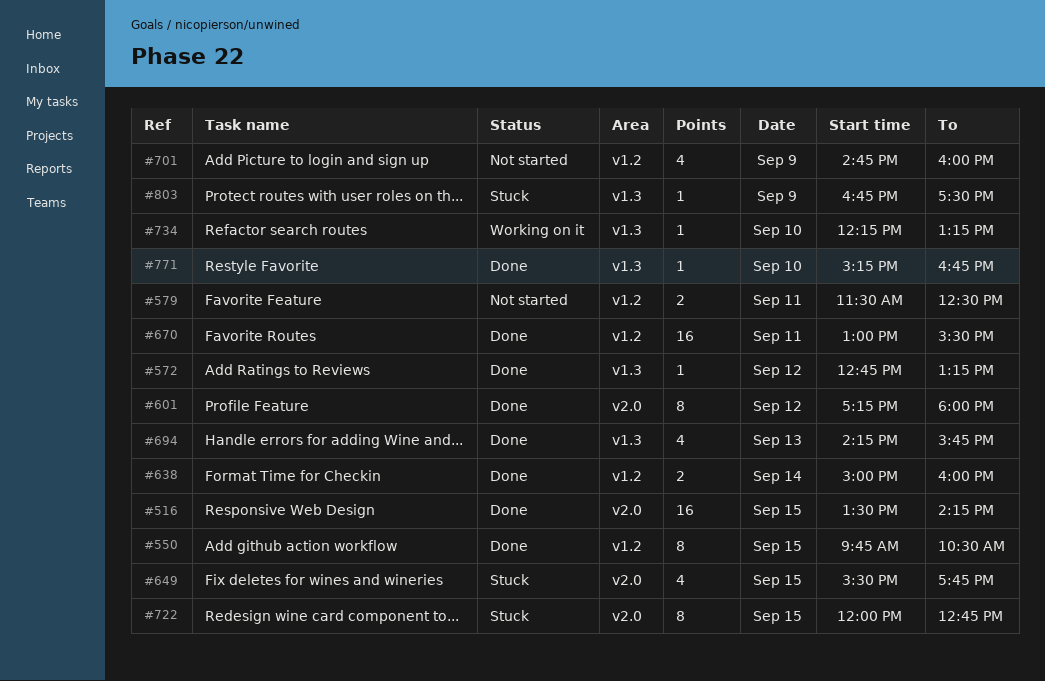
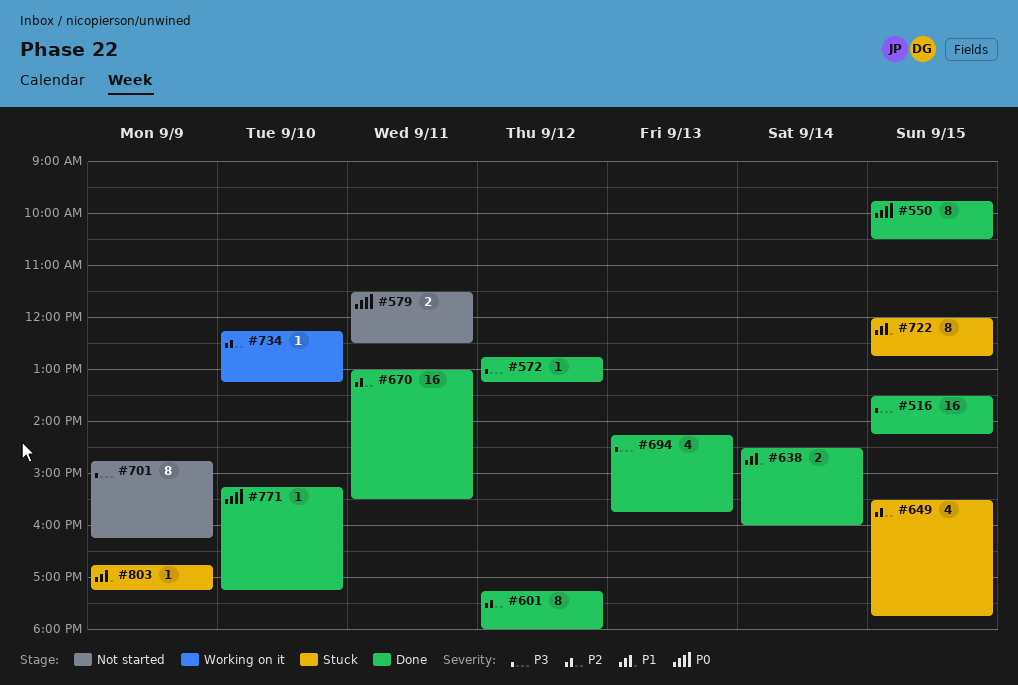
#638, begins: 15:00 -> 14:30
#701, estimate: 4 -> 8
#701, ends: 16:00 -> 16:15
#771, ends: 16:45 -> 17:15
#803, ends: 17:30 -> 17:15

